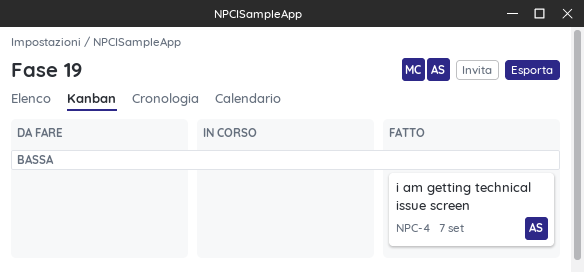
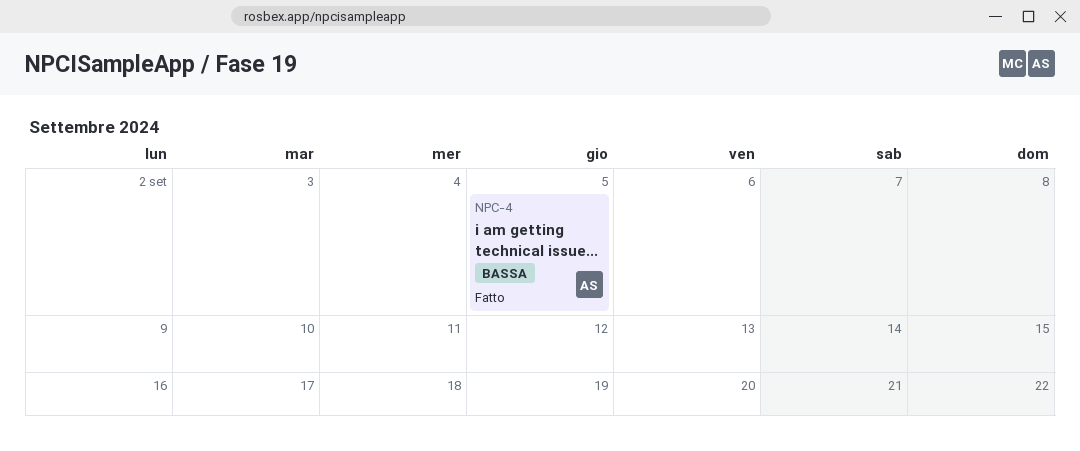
NPC-4, due: Sep 7 -> Sep 5

